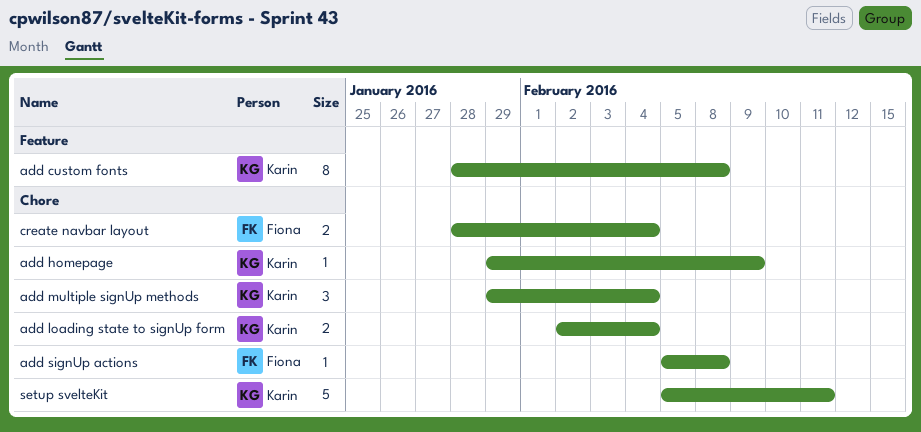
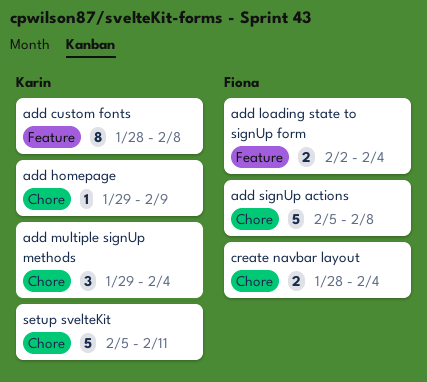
add loading state to signUp form, owner: Karin -> Fiona
add loading state to signUp form, label: Chore -> Feature
add signUp actions, estimate: 1 -> 5

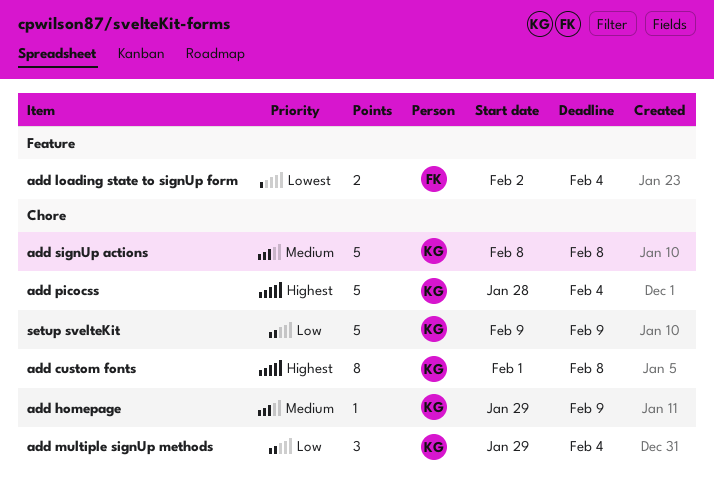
add custom fonts, label: Feature -> Chore
add custom fonts, start: Jan 28 -> Feb 1
add picocss: none -> present
add signUp actions, owner: Fiona -> Karin
add signUp actions, start: Feb 5 -> Feb 8
create navbar layout: present -> none
setup svelteKit, start: Feb 5 -> Feb 9
setup svelteKit, due: Feb 11 -> Feb 9

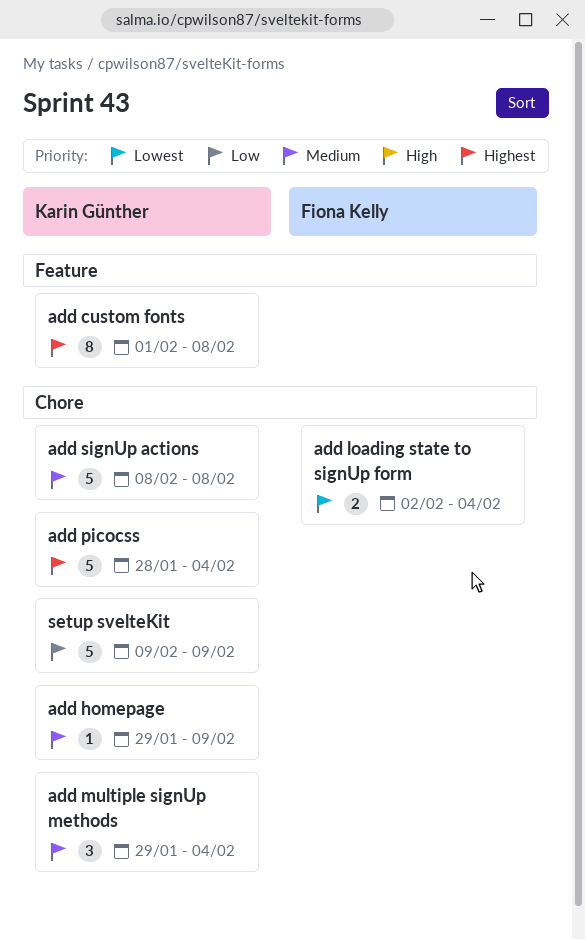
add custom fonts, label: Chore -> Feature
add loading state to signUp form, label: Feature -> Chore
add multiple signUp methods, priority: Low -> Medium

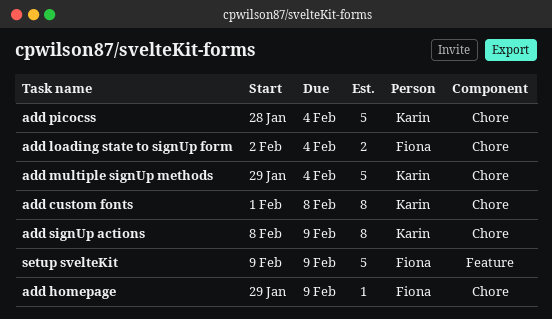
add custom fonts, label: Feature -> Chore
add homepage, owner: Karin Günther -> Fiona Kelly
add multiple signUp methods, estimate: 3 -> 5
add signUp actions, estimate: 5 -> 8
add signUp actions, due: Feb 8 -> Feb 9
setup svelteKit, owner: Karin Günther -> Fiona Kelly
setup svelteKit, label: Chore -> Feature

